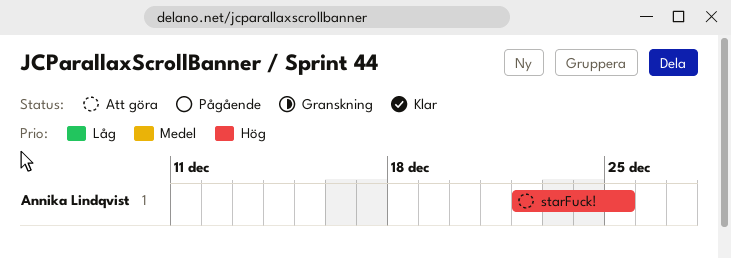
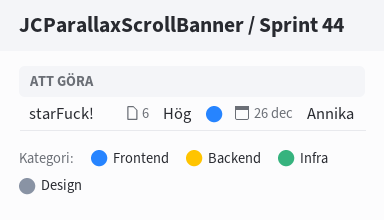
starFuck!, due: Dec 25 -> Dec 26

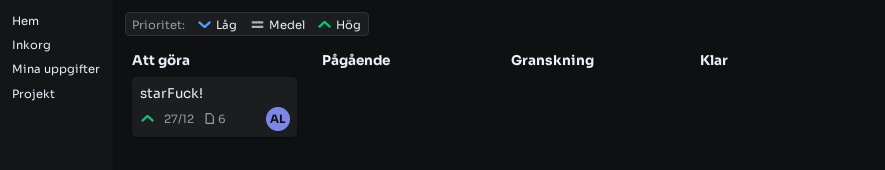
starFuck!, due: Dec 26 -> Dec 27

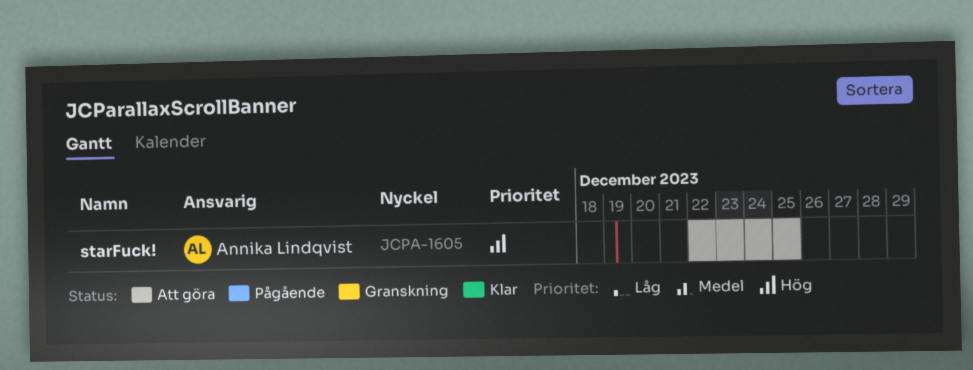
starFuck!, due: Dec 27 -> Dec 25

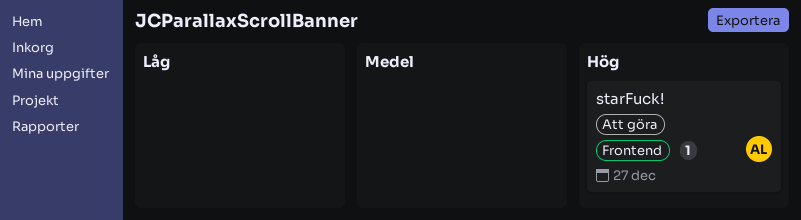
starFuck!, due: Dec 25 -> Dec 27

